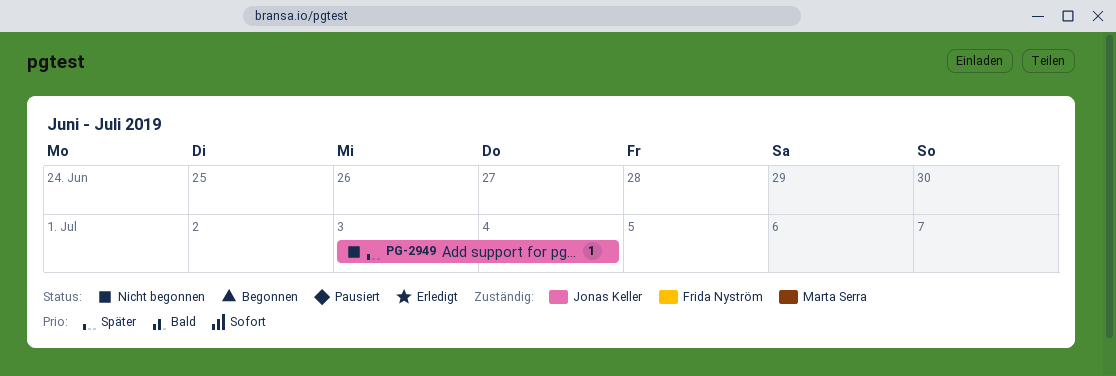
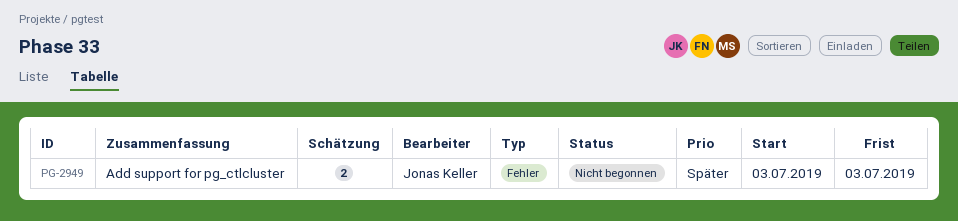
PG-2949, estimate: 1 -> 2
PG-2949, due: Jul 4 -> Jul 3

